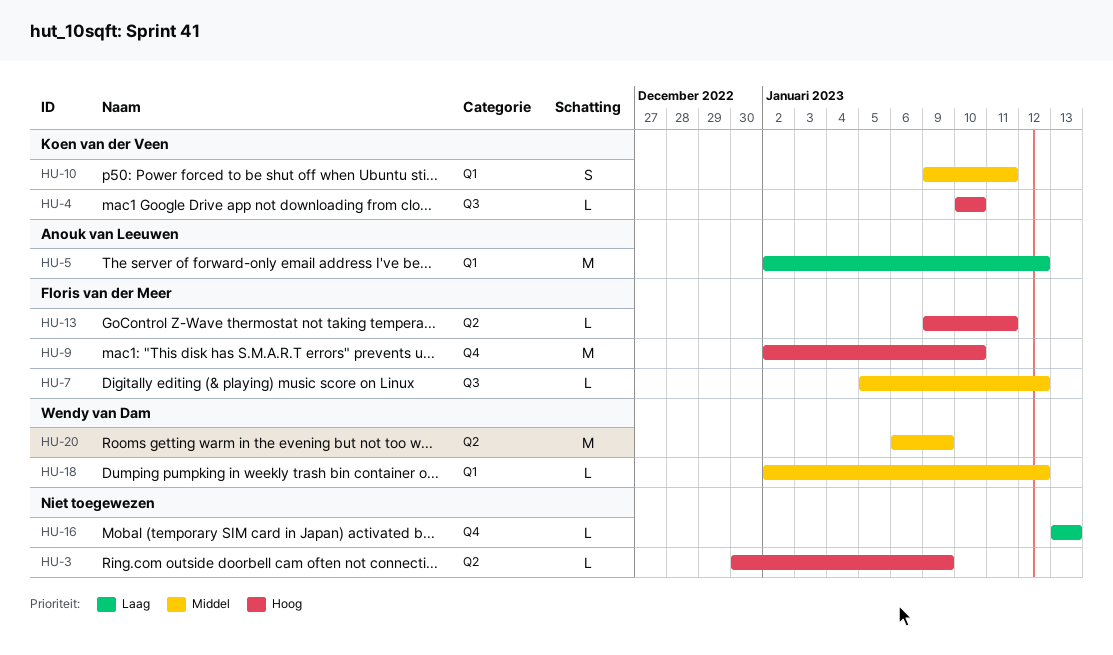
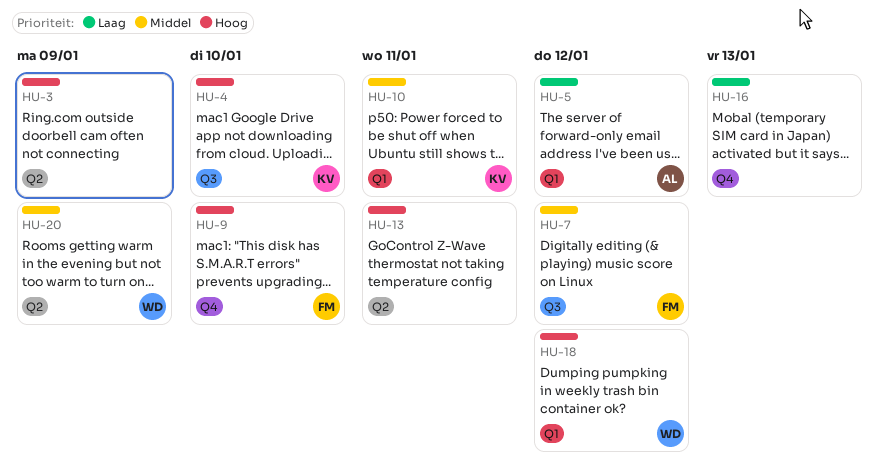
HU-13, owner: Floris van der Meer -> none
HU-18, priority: Middel -> Hoog

